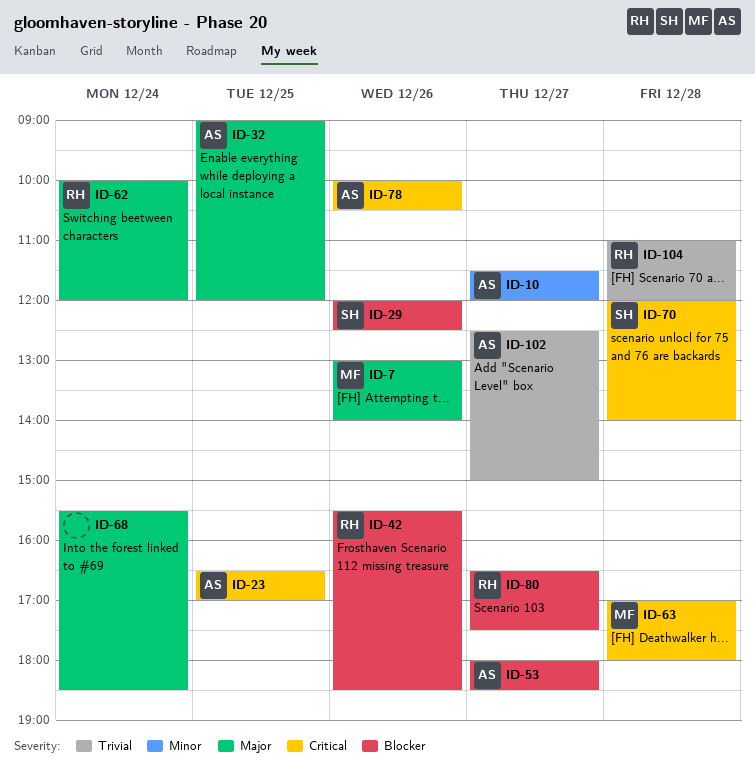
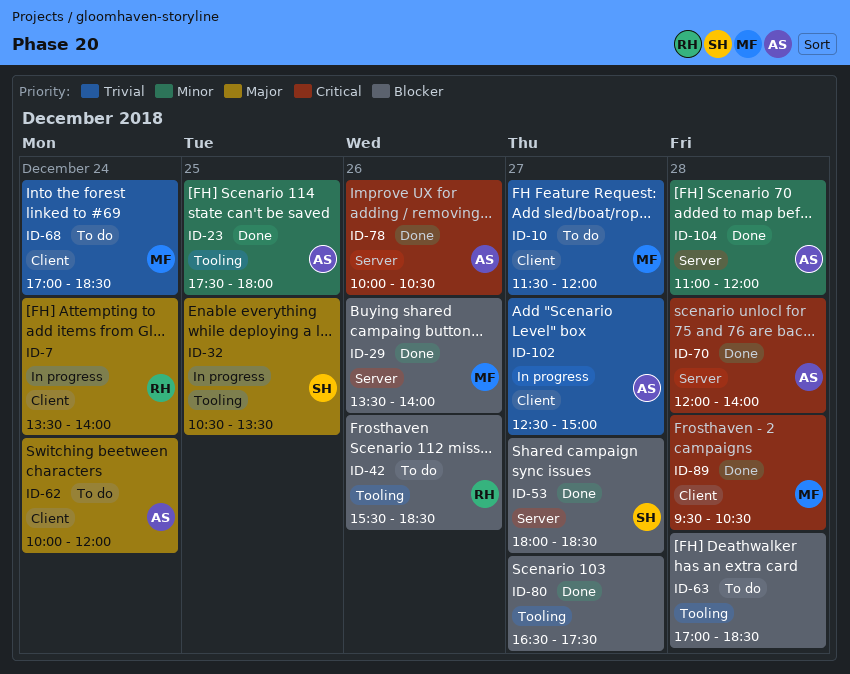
ID-7, owner: MF -> RH
ID-7, day: Dec 26 -> Dec 24
ID-7, begins: 13:00 -> 13:30
ID-10, owner: AS -> MF
ID-10, priority: Minor -> Trivial
ID-23, priority: Critical -> Minor
ID-23, begins: 16:30 -> 17:30
ID-23, ends: 17:00 -> 18:00
ID-29, owner: SH -> MF
ID-29, begins: 12:00 -> 13:30
ID-29, ends: 12:30 -> 14:00
ID-32, owner: AS -> SH
ID-32, begins: 09:00 -> 10:30
ID-32, ends: 12:00 -> 13:30
ID-53, owner: AS -> SH
ID-62, owner: RH -> AS
ID-63, owner: MF -> none
ID-63, priority: Critical -> Blocker
ID-63, ends: 18:00 -> 18:30
ID-68, owner: none -> MF
ID-68, priority: Major -> Trivial
ID-68, begins: 15:30 -> 17:00
ID-70, owner: SH -> AS
ID-80, owner: RH -> none
ID-89: none -> present
ID-104, owner: RH -> AS
ID-104, priority: Trivial -> Minor

